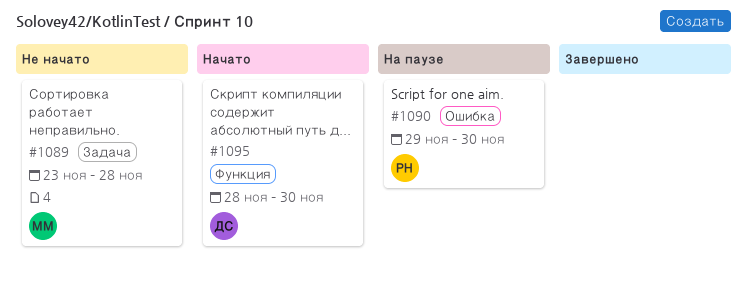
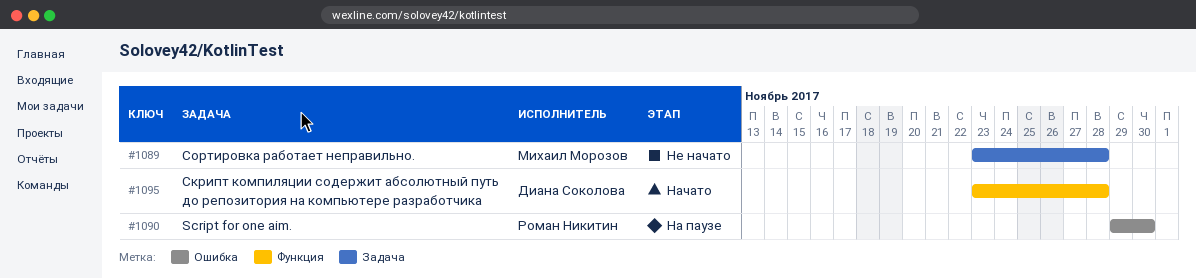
#1095, start: Nov 28 -> Nov 23
#1095, due: Nov 30 -> Nov 28

